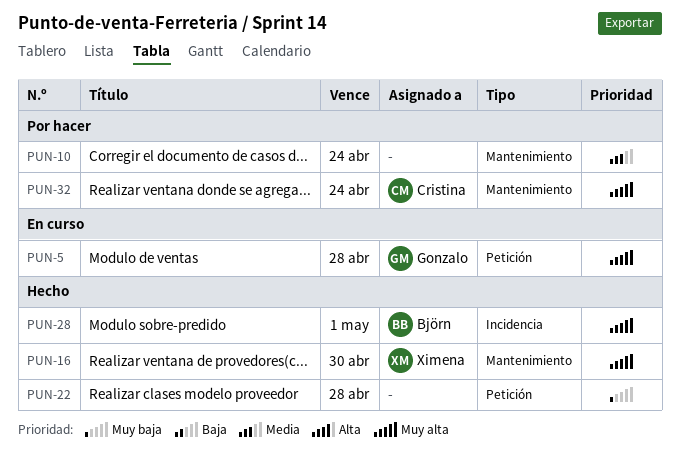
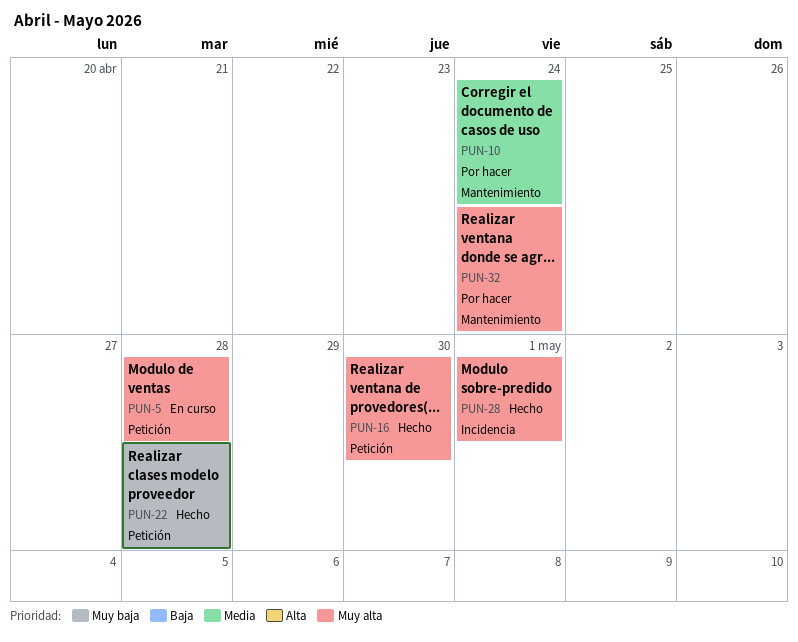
PUN-16, label: Mantenimiento -> Petición

